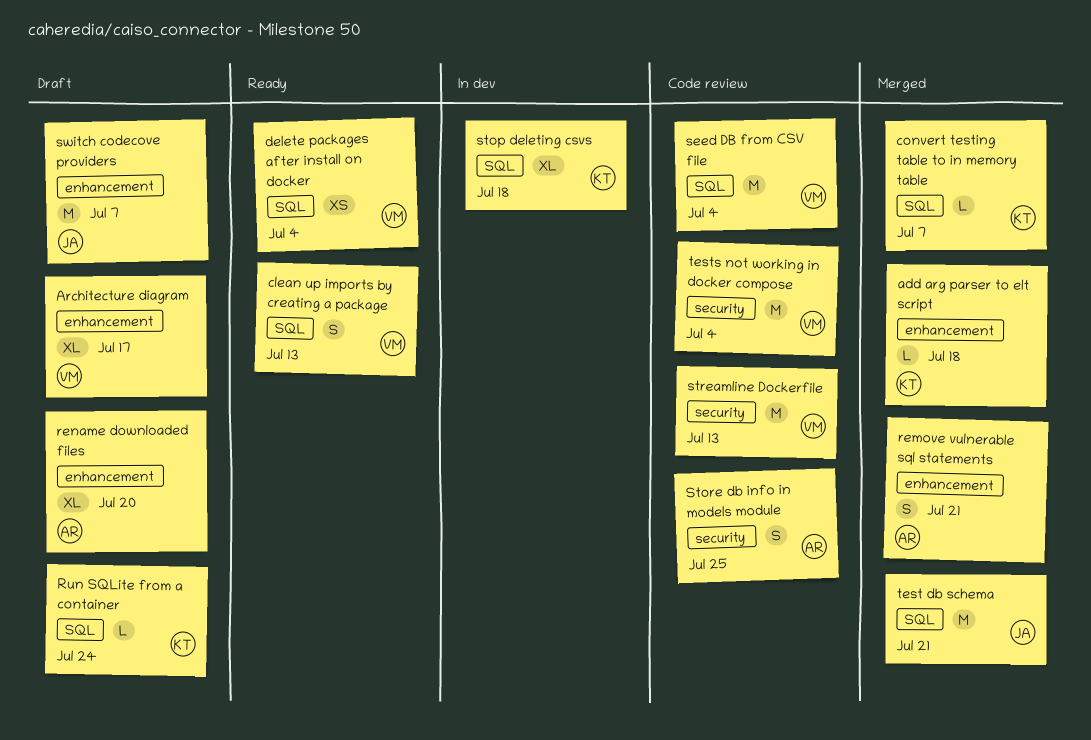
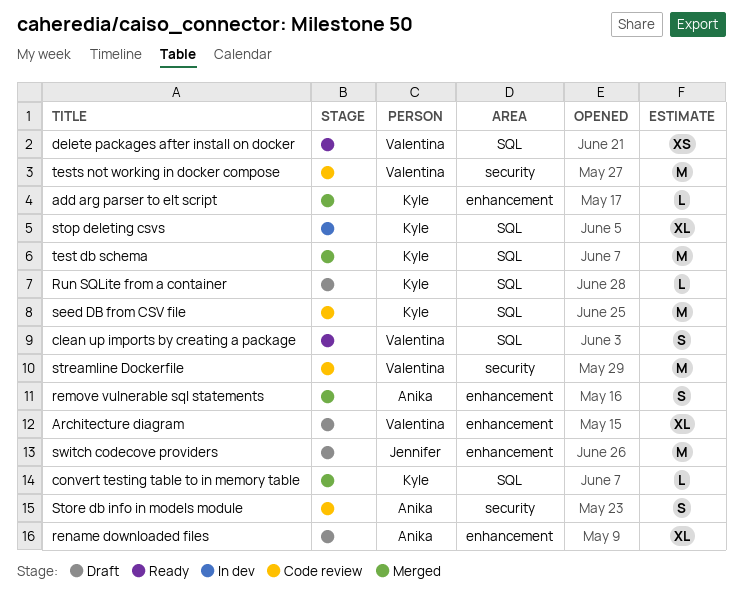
seed DB from CSV file, owner: Valentina -> Kyle
test db schema, owner: Jennifer -> Kyle

